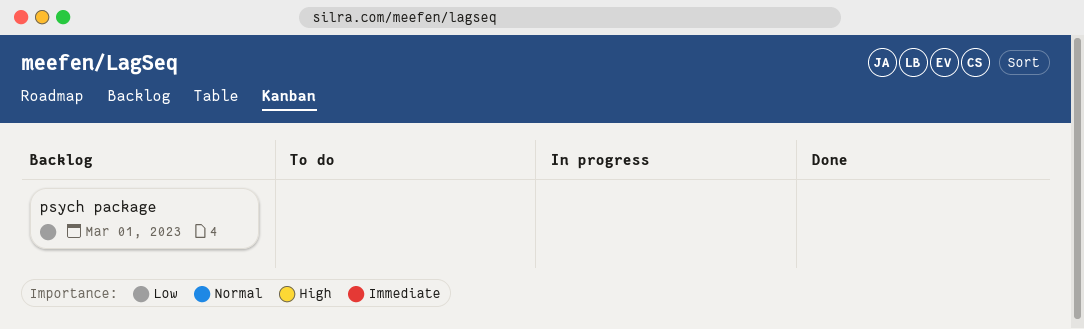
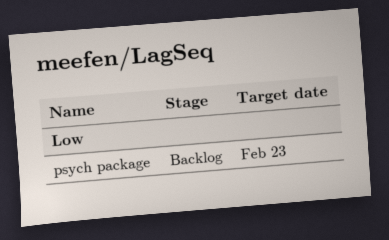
psych package, due: Mar 1 -> Feb 23

